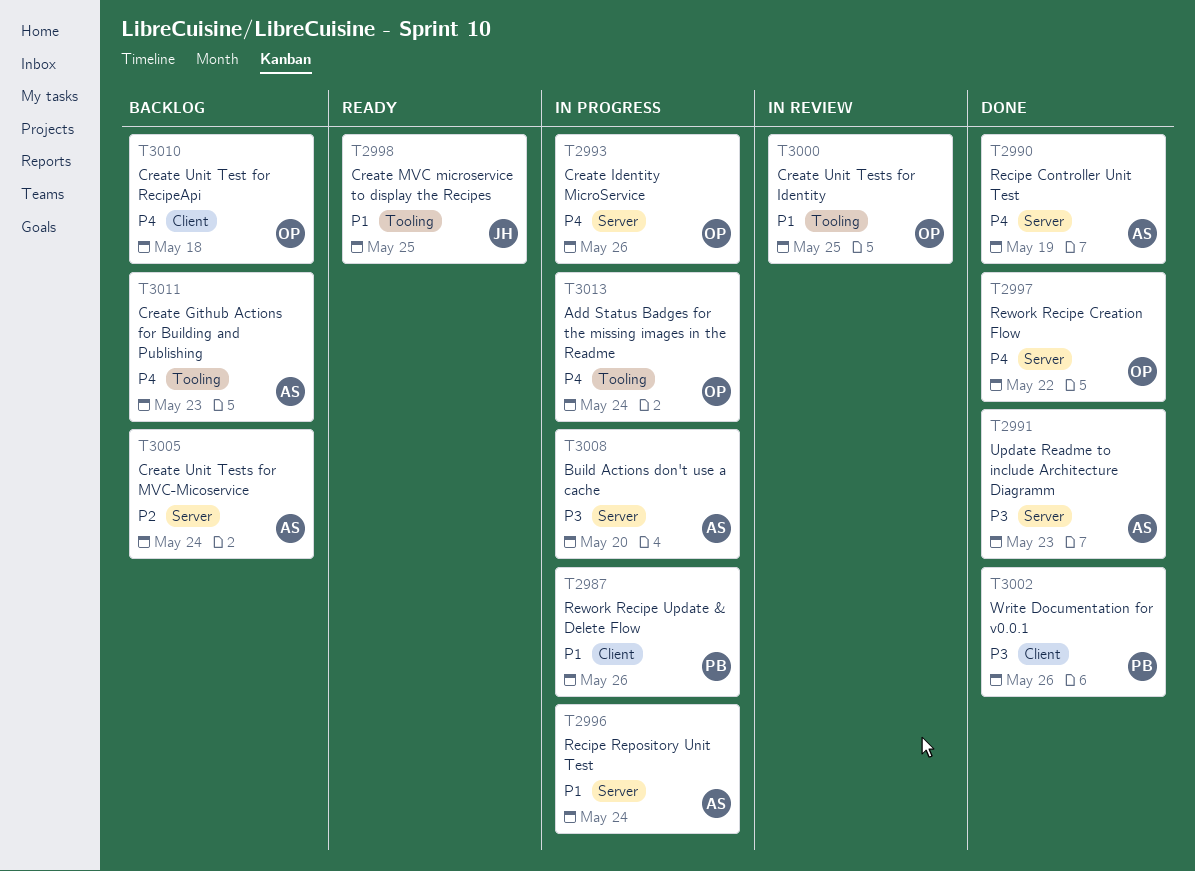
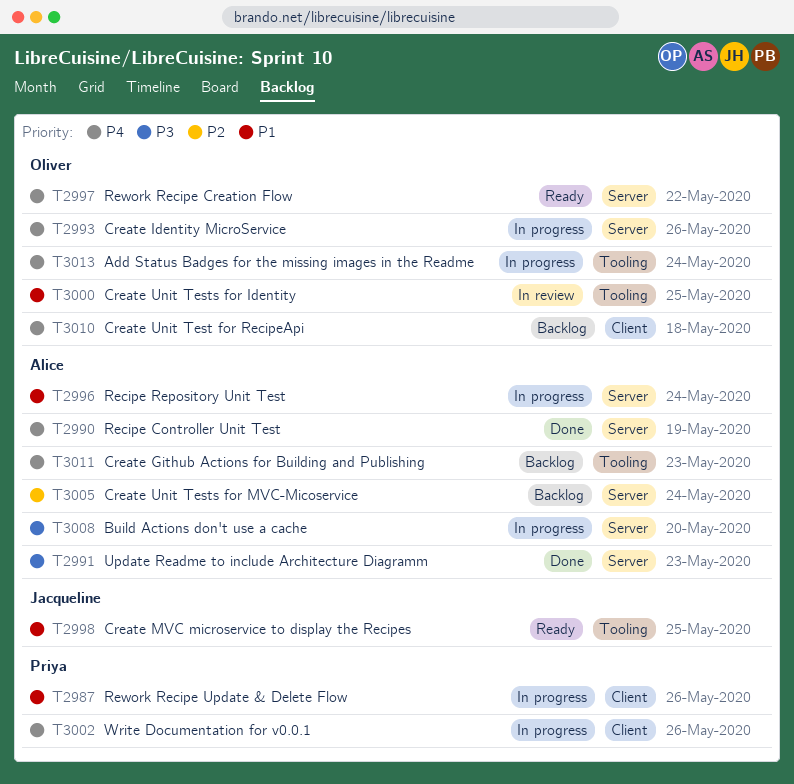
T2997, status: Done -> Ready
T3002, status: Done -> In progress
T3002, priority: P3 -> P4

